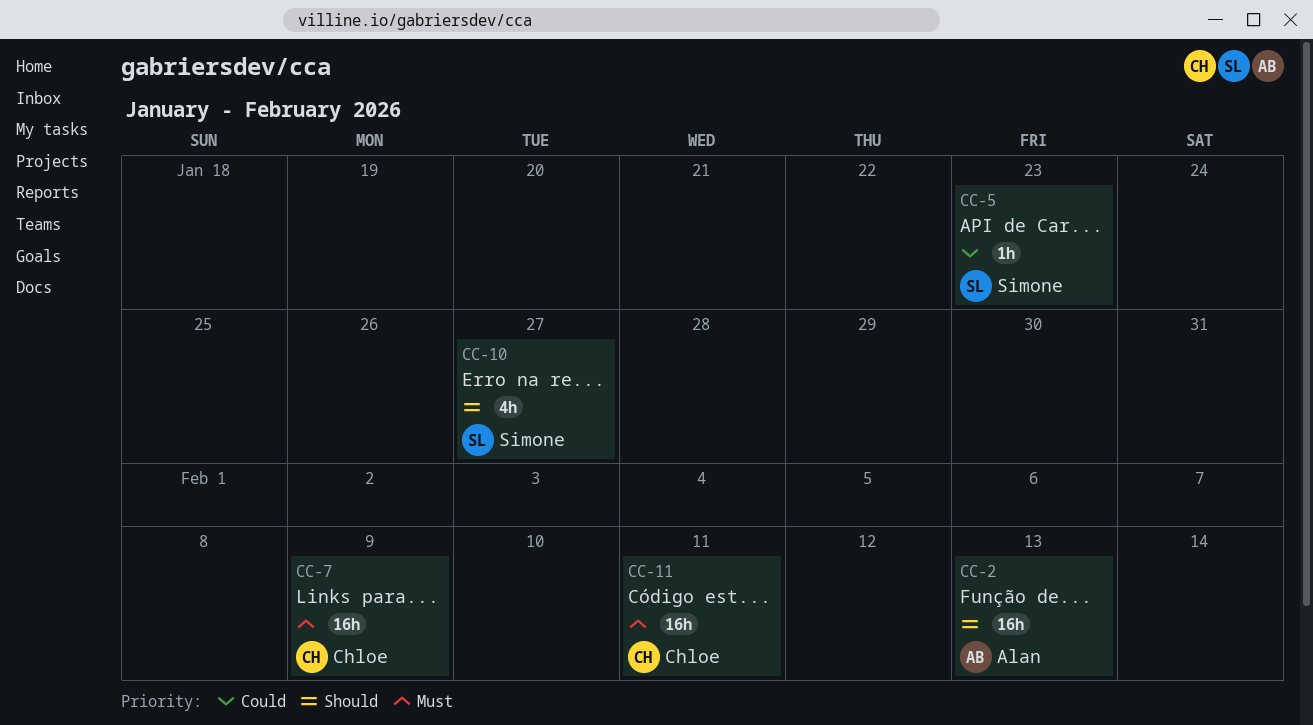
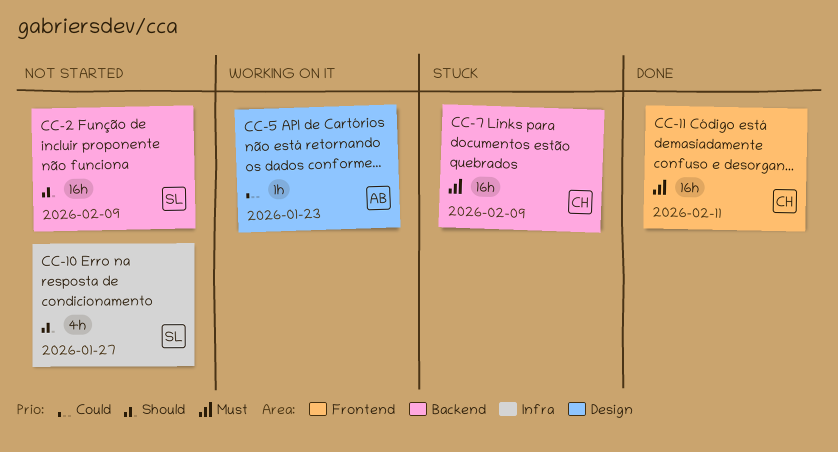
CC-2, owner: Alan -> Simone
CC-2, due: Feb 13 -> Feb 9
CC-5, owner: Simone -> Alan

